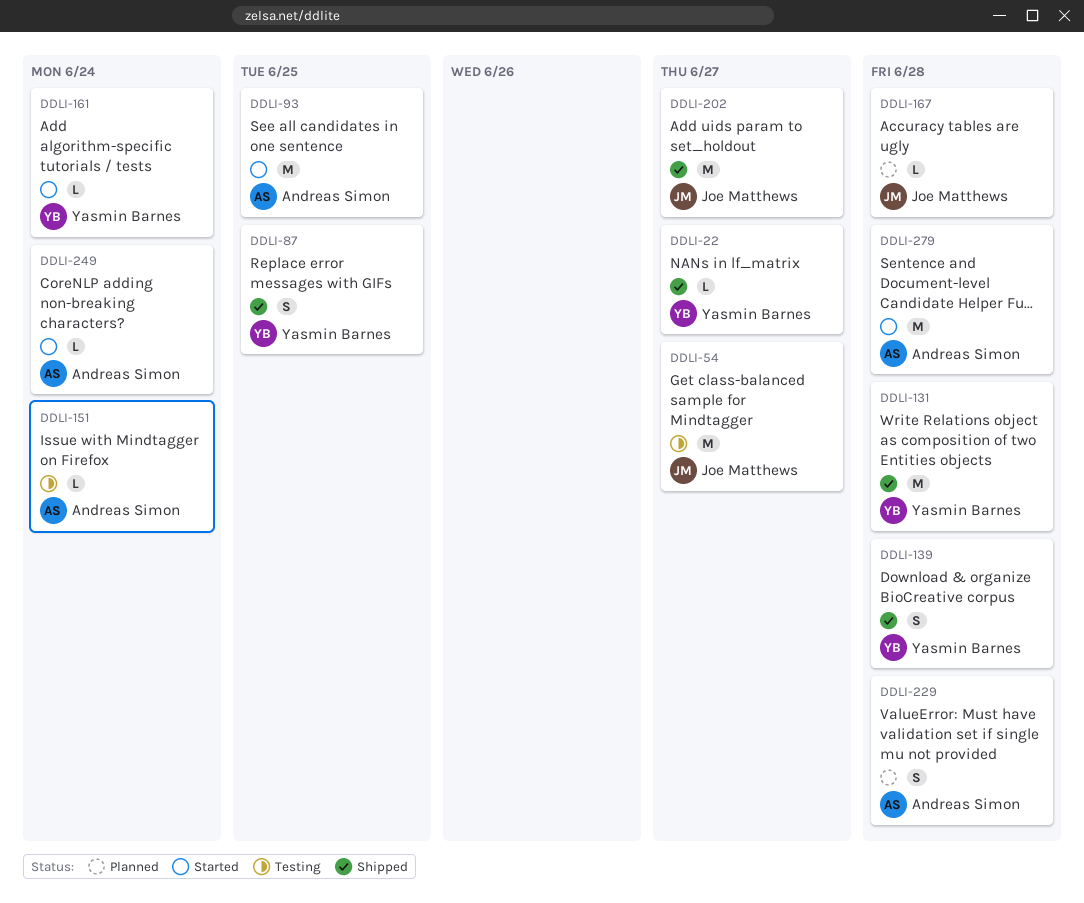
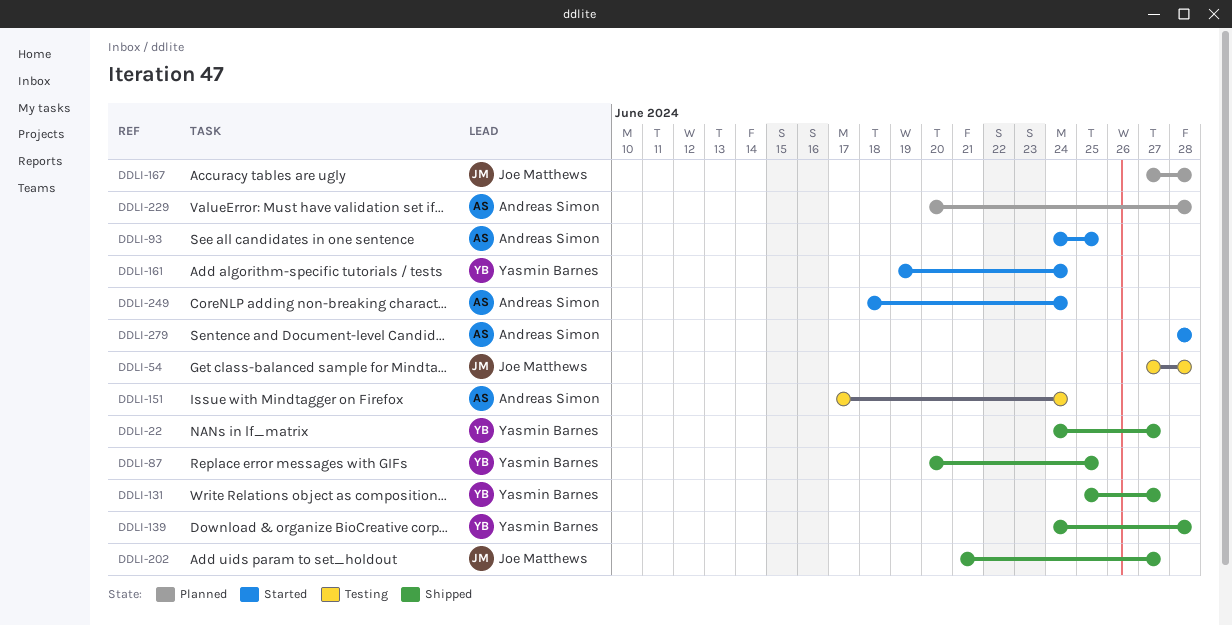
DDLI-54, due: Jun 27 -> Jun 28
DDLI-131, due: Jun 28 -> Jun 27

